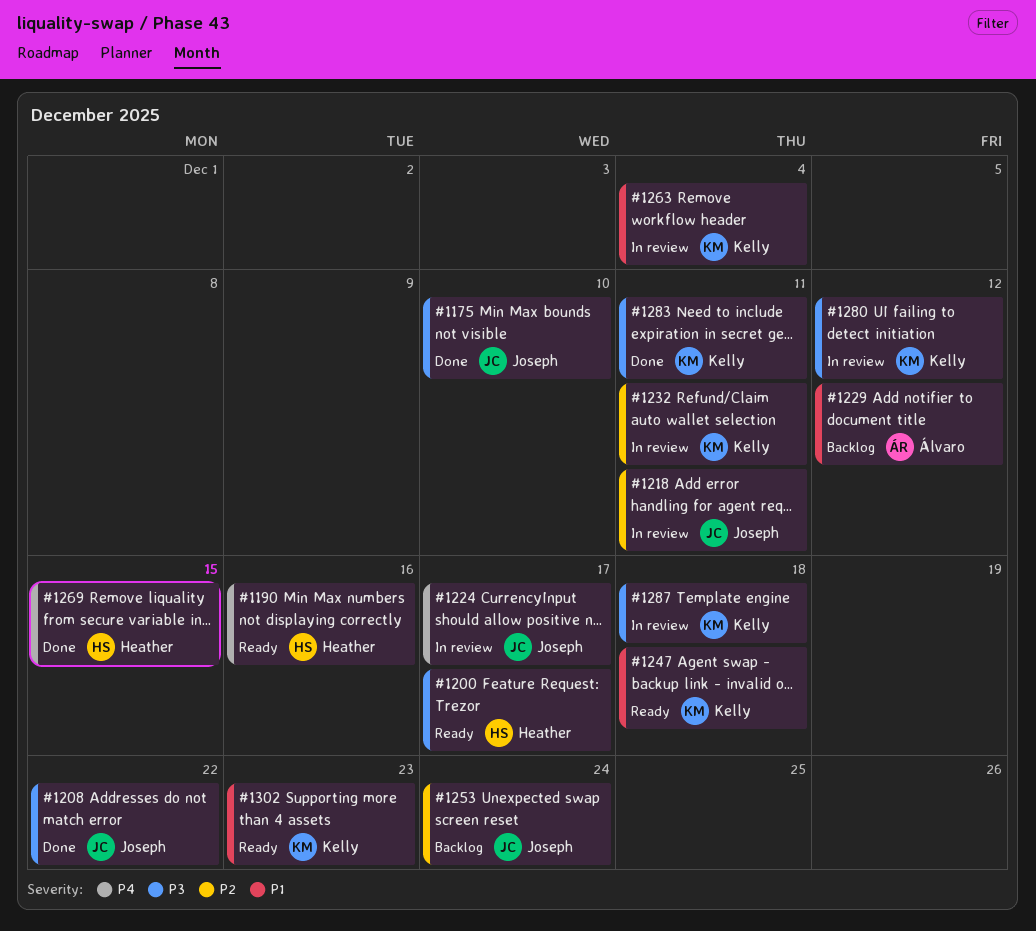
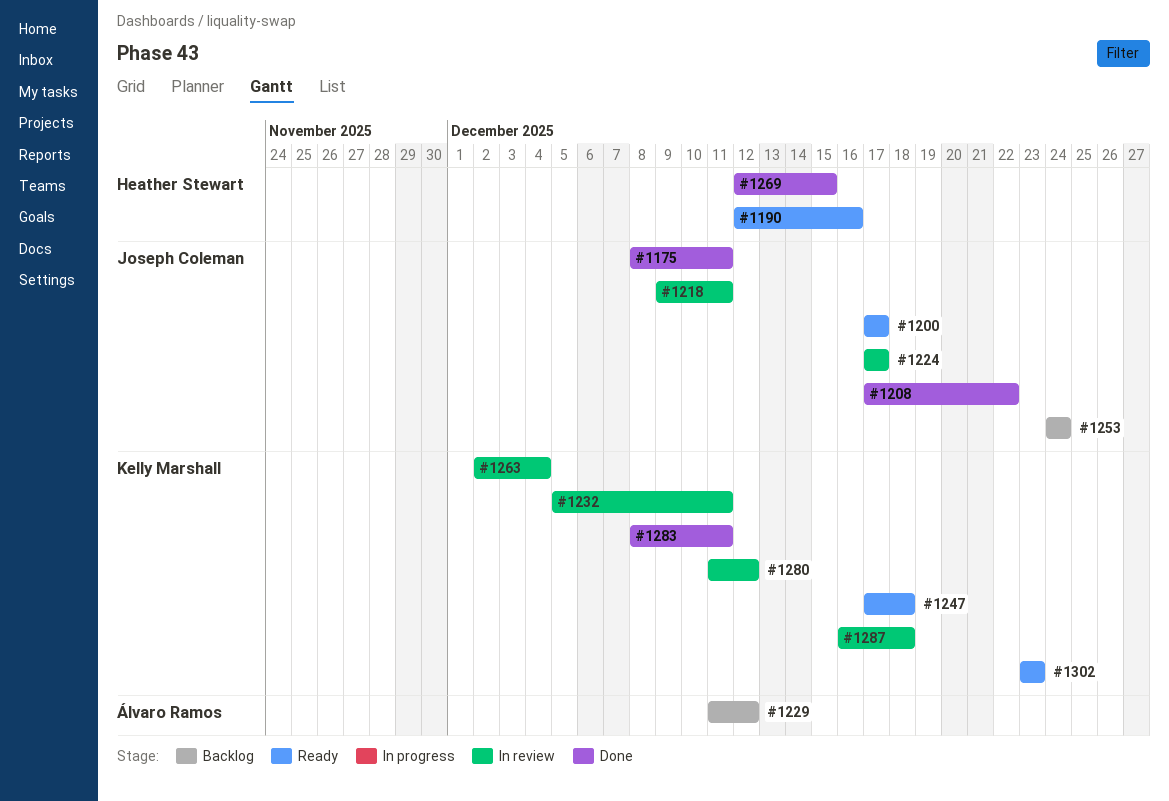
#1175, due: Dec 10 -> Dec 11
#1200, owner: Heather Stewart -> Joseph Coleman

